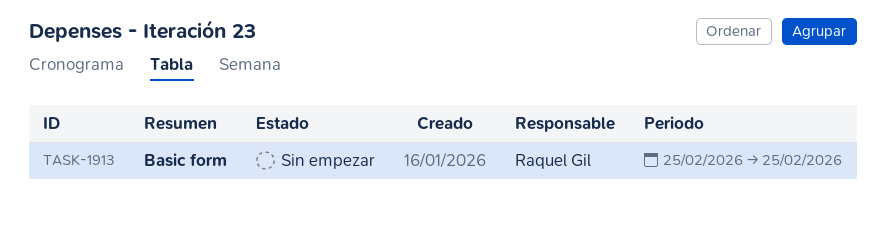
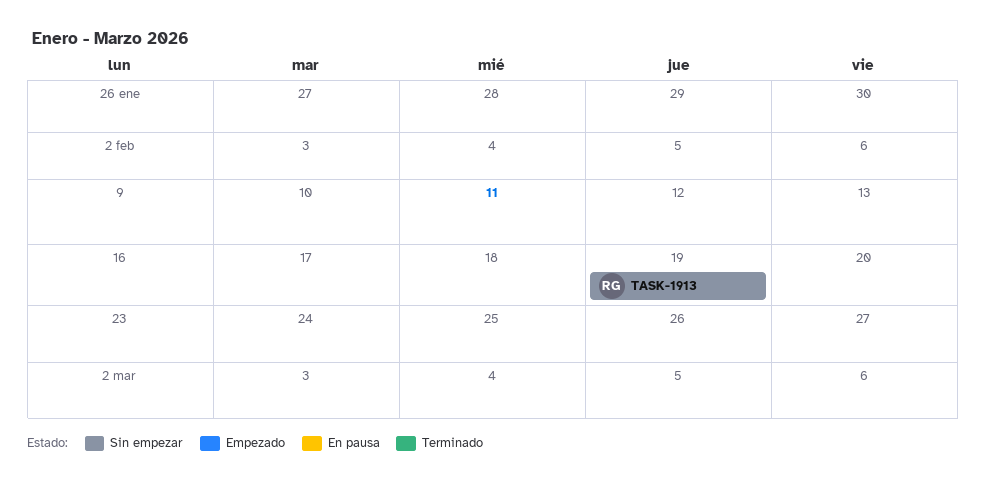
TASK-1913, start: Feb 25 -> Feb 19
TASK-1913, due: Feb 25 -> Feb 19

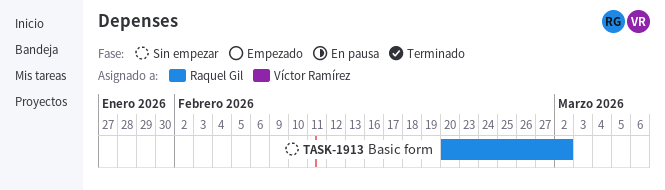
TASK-1913, start: Feb 19 -> Feb 20
TASK-1913, due: Feb 19 -> Mar 2

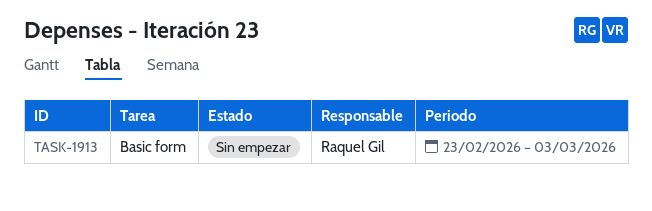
TASK-1913, start: Feb 20 -> Feb 23
TASK-1913, due: Mar 2 -> Mar 3

